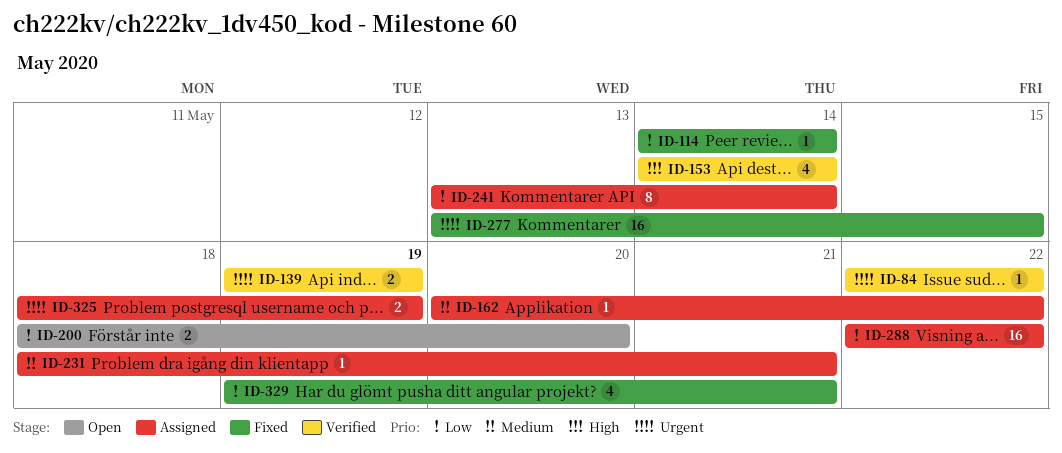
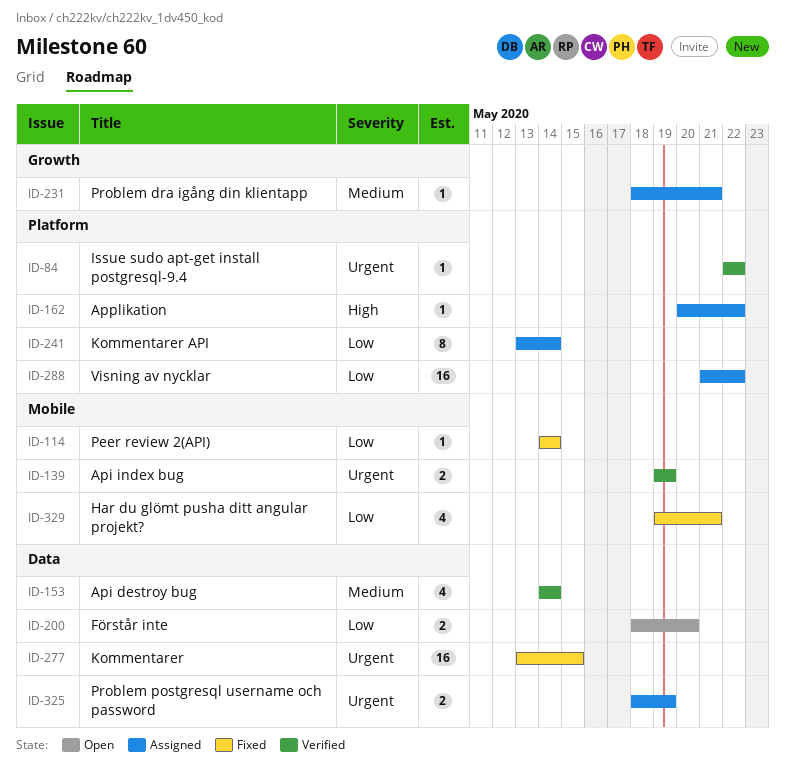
ID-153, priority: High -> Medium
ID-162, priority: Medium -> High
ID-288, start: May 22 -> May 21

